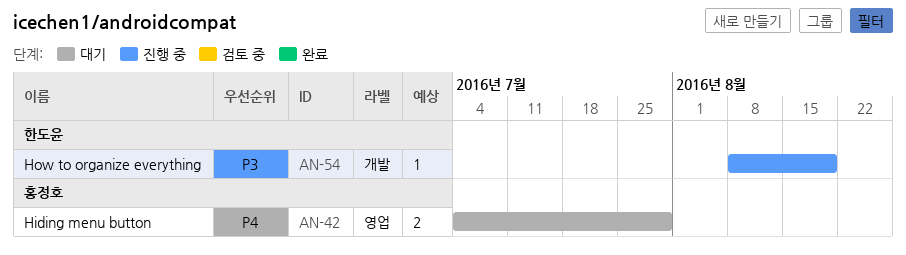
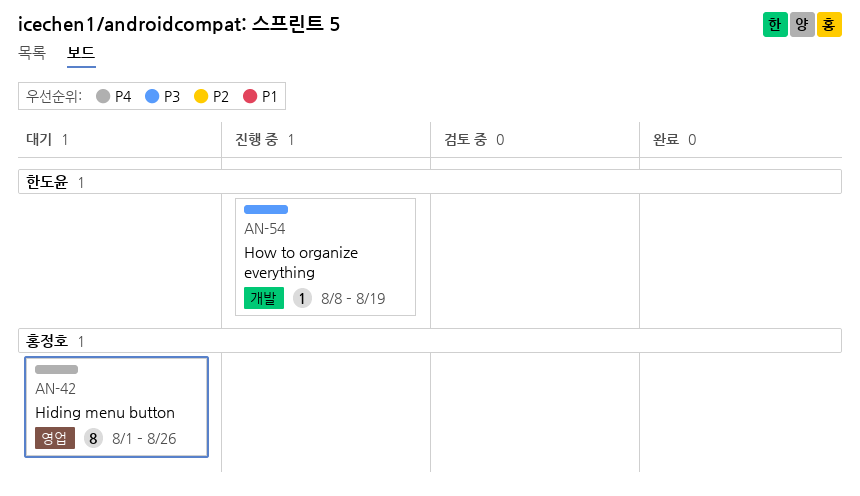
AN-42, estimate: 2 -> 8
AN-42, start: Jul 4 -> Aug 1
AN-42, due: Jul 29 -> Aug 26

